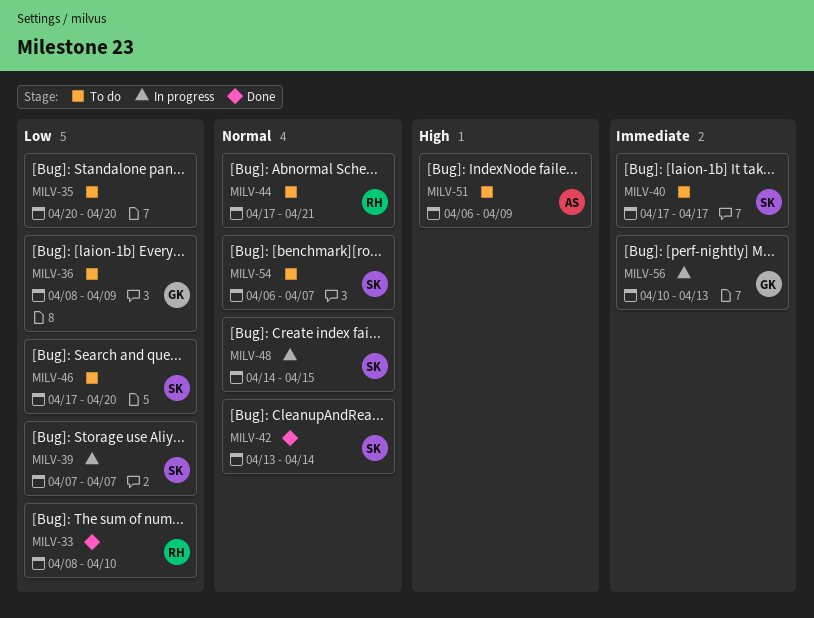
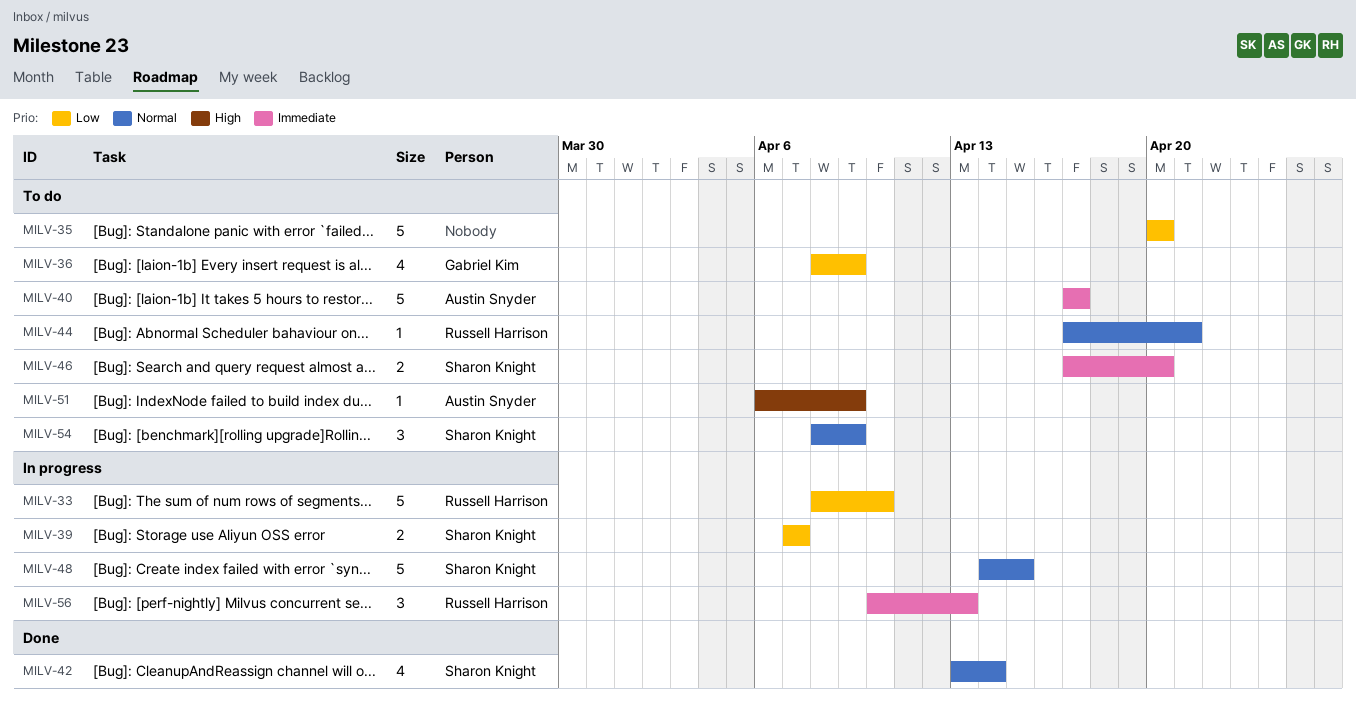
MILV-33, status: Done -> In progress
MILV-40, owner: Sharon Knight -> Austin Snyder
MILV-46, priority: Low -> Immediate
MILV-54, start: Apr 6 -> Apr 8
MILV-54, due: Apr 7 -> Apr 9
MILV-56, owner: Gabriel Kim -> Russell Harrison

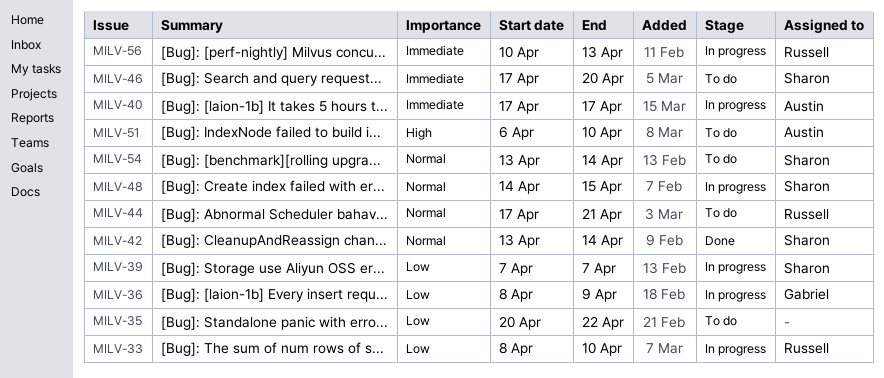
MILV-35, due: Apr 20 -> Apr 22
MILV-36, status: To do -> In progress
MILV-40, status: To do -> In progress
MILV-51, due: Apr 9 -> Apr 10
MILV-54, start: Apr 8 -> Apr 13
MILV-54, due: Apr 9 -> Apr 14

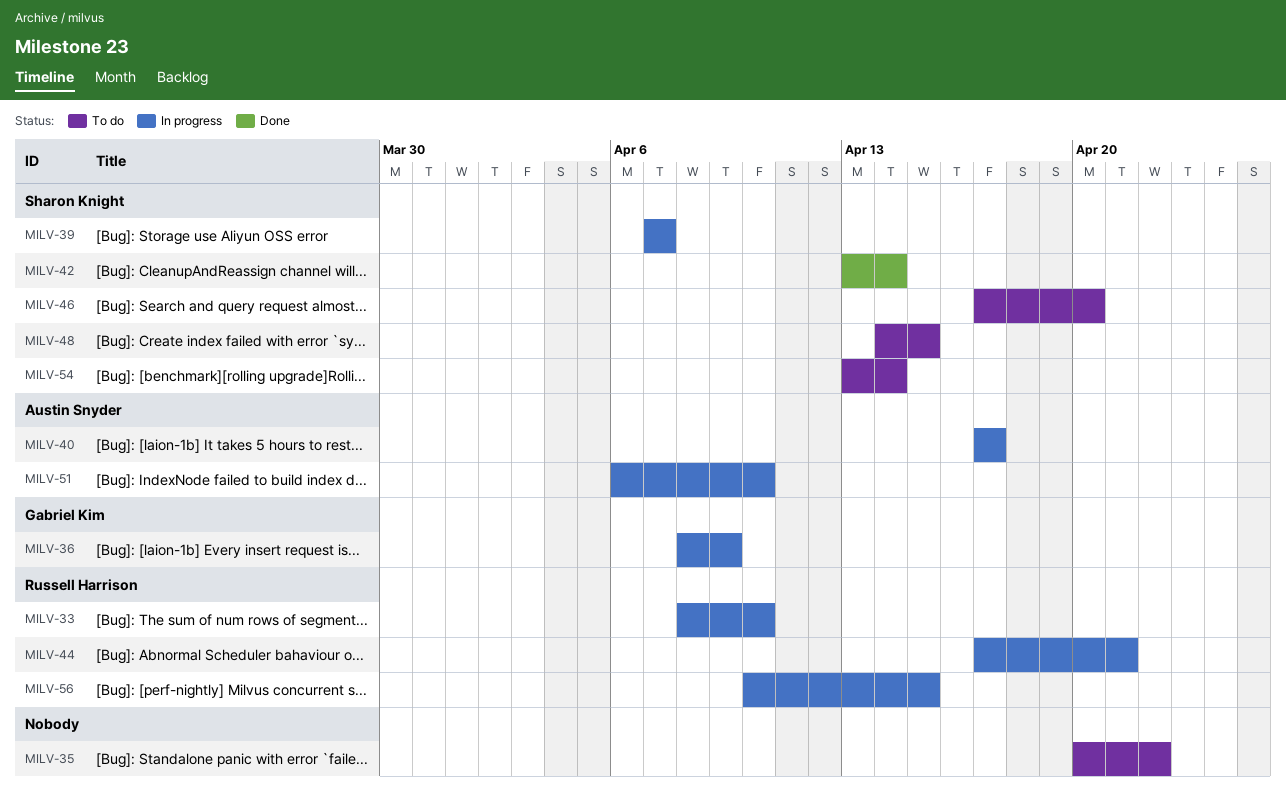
MILV-44, status: To do -> In progress
MILV-48, status: In progress -> To do
MILV-51, status: To do -> In progress
MILV-56, due: Apr 13 -> Apr 15

